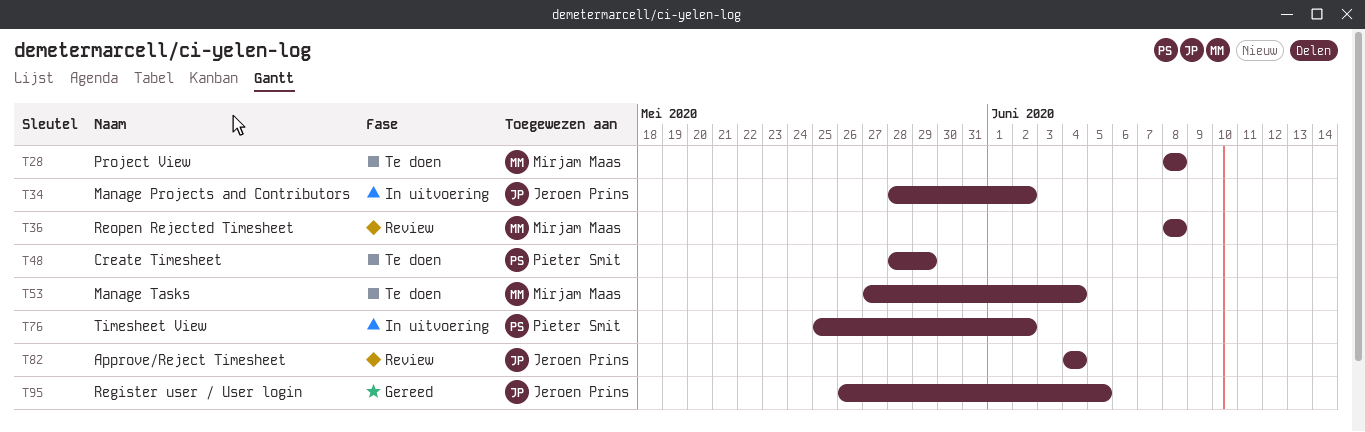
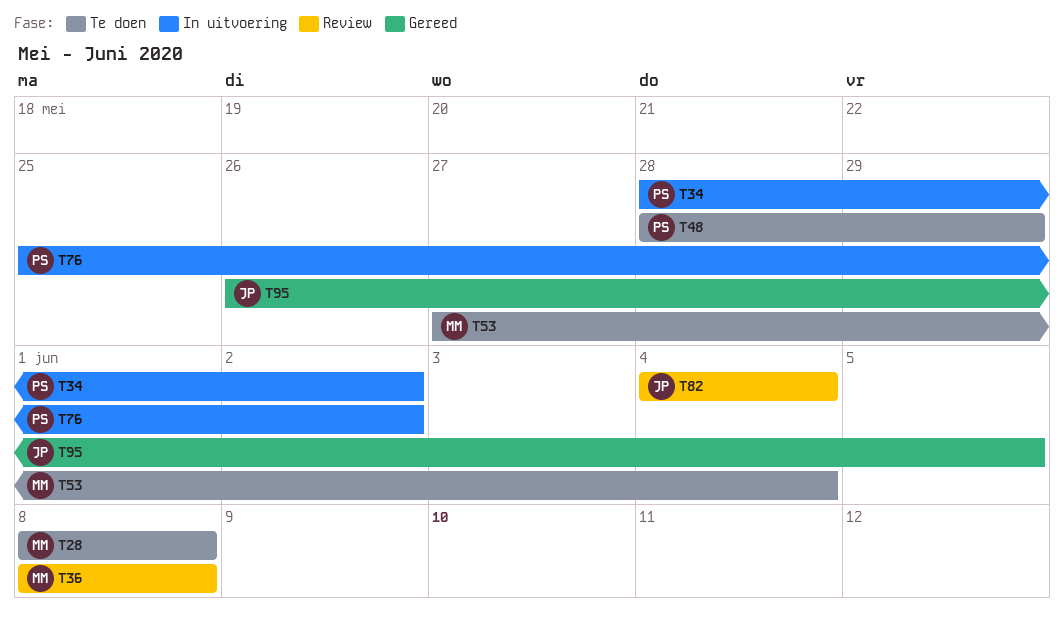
T34, owner: Jeroen Prins -> Pieter Smit

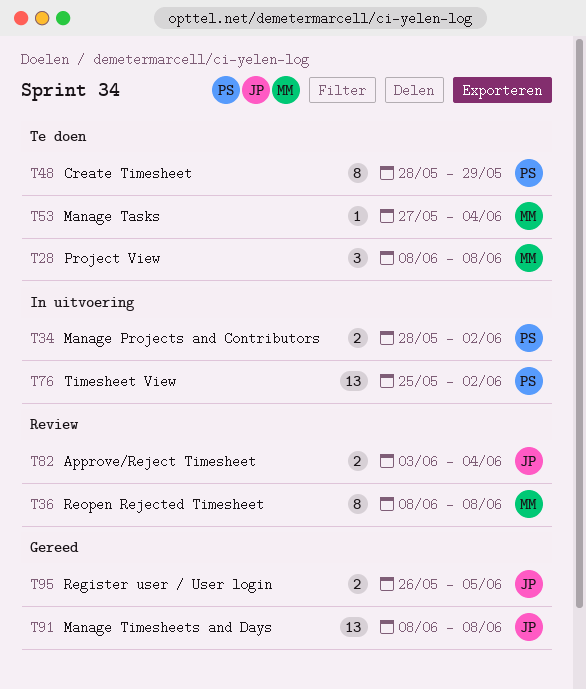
T82, start: Jun 4 -> Jun 3
T91: none -> present

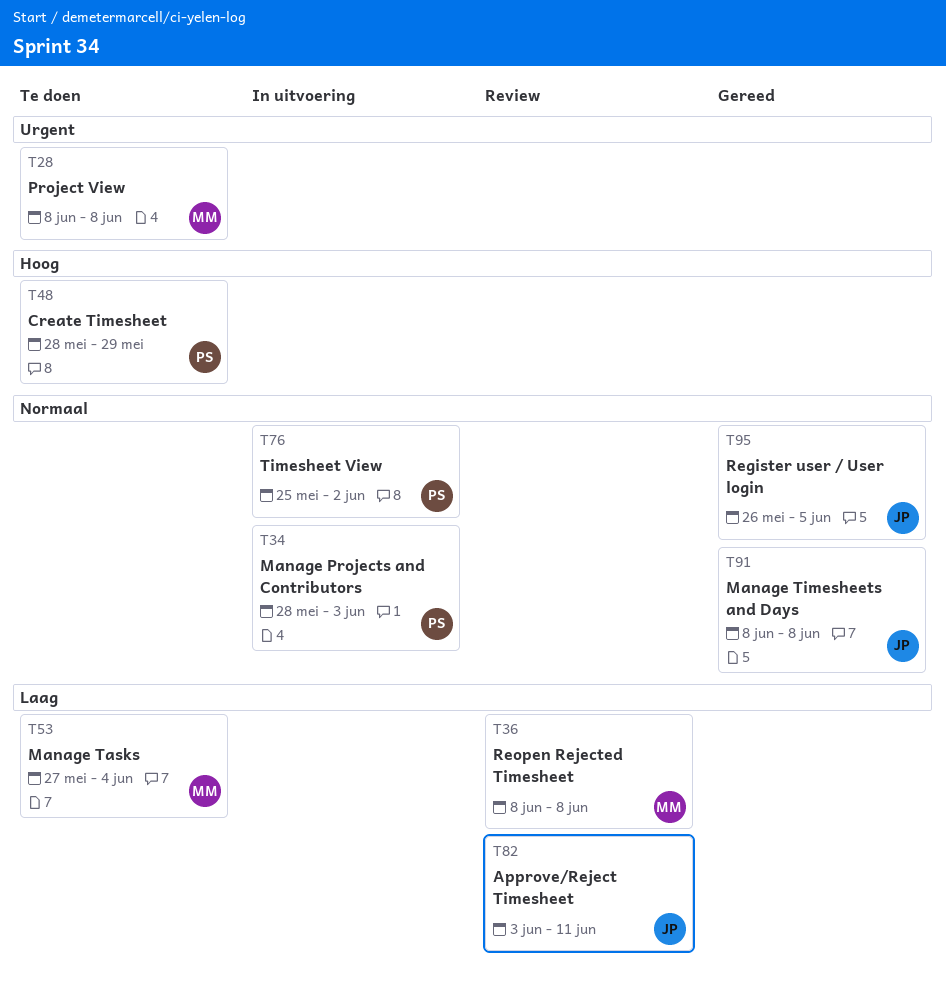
T34, due: Jun 2 -> Jun 3
T82, due: Jun 4 -> Jun 11

